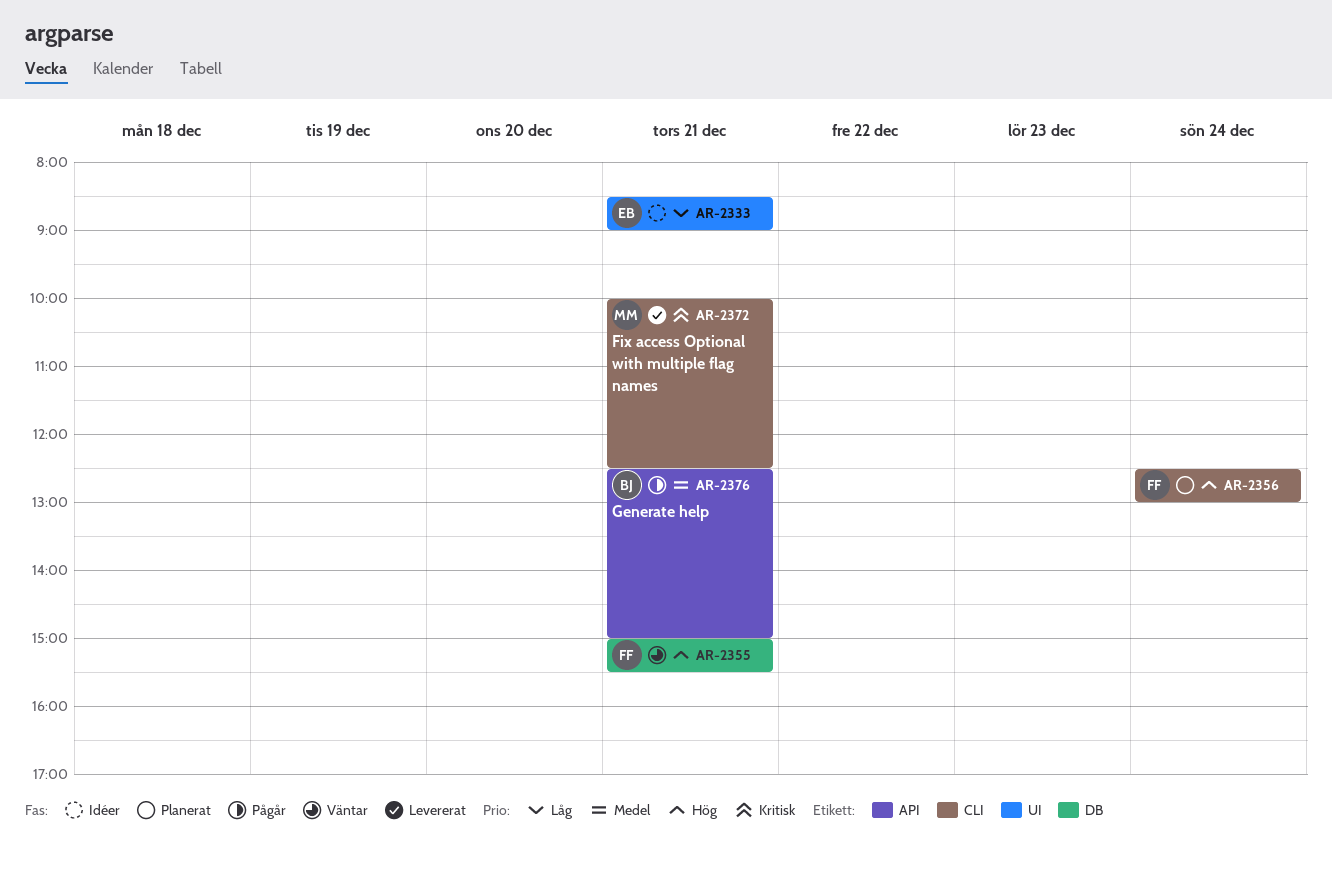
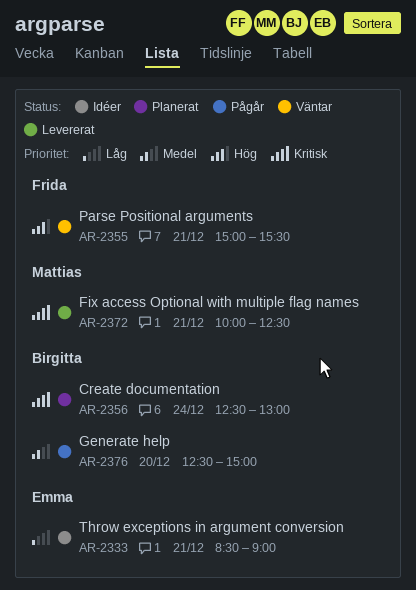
AR-2356, owner: Frida -> Birgitta
AR-2356, priority: Hög -> Kritisk
AR-2376, day: Dec 21 -> Dec 20

